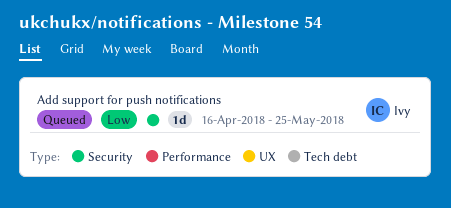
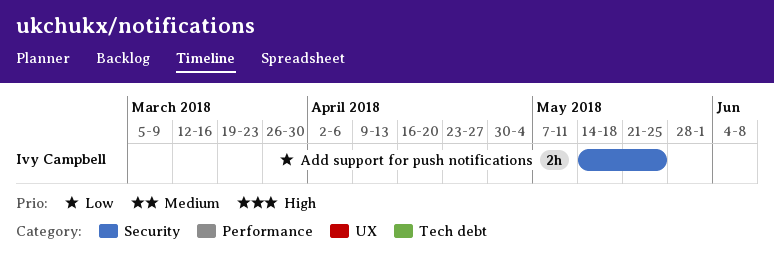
Add support for push notifications, estimate: 1d -> 2h
Add support for push notifications, start: Apr 16 -> May 14

